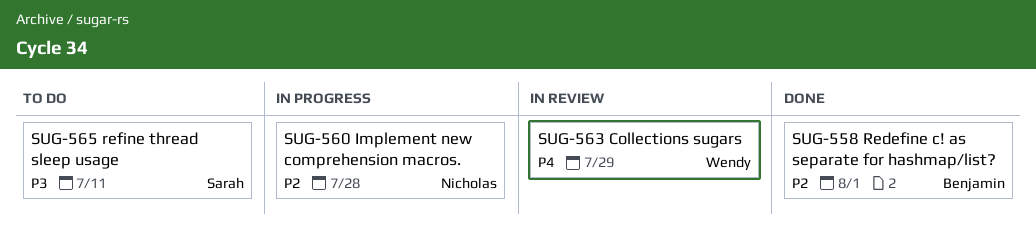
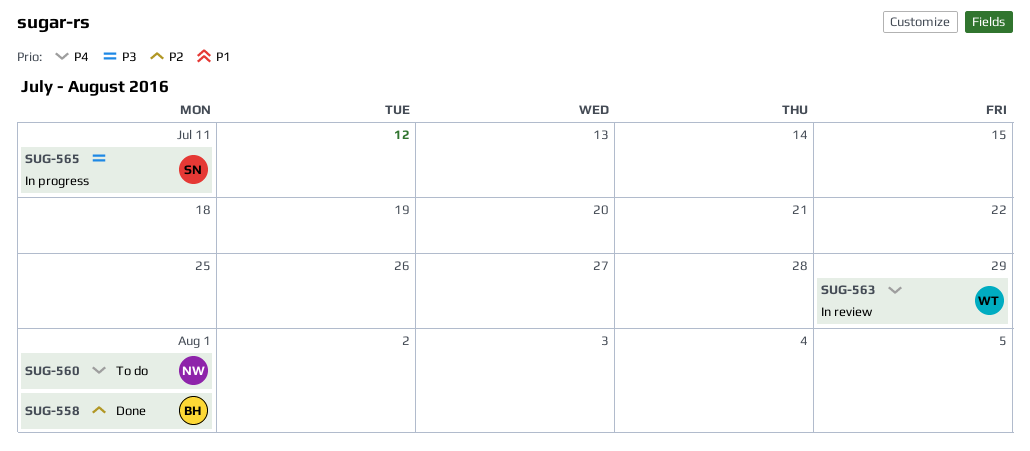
SUG-560, status: In progress -> To do
SUG-560, priority: P2 -> P4
SUG-560, due: Jul 28 -> Aug 1
SUG-565, status: To do -> In progress

